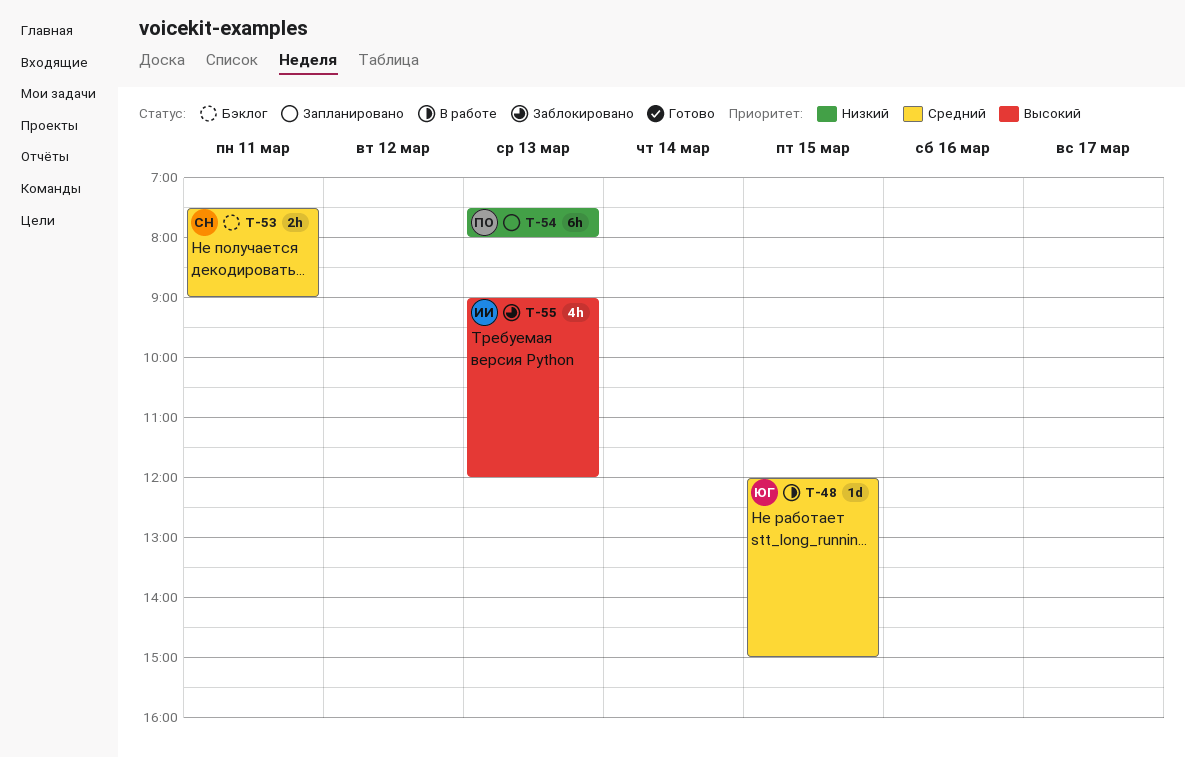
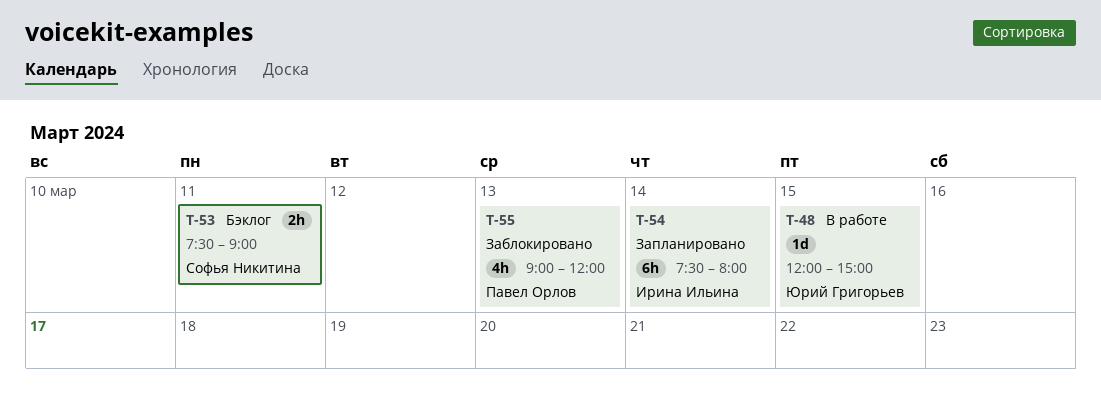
T-54, owner: Павел Орлов -> Ирина Ильина
T-54, day: Mar 13 -> Mar 14
T-55, owner: Ирина Ильина -> Павел Орлов

